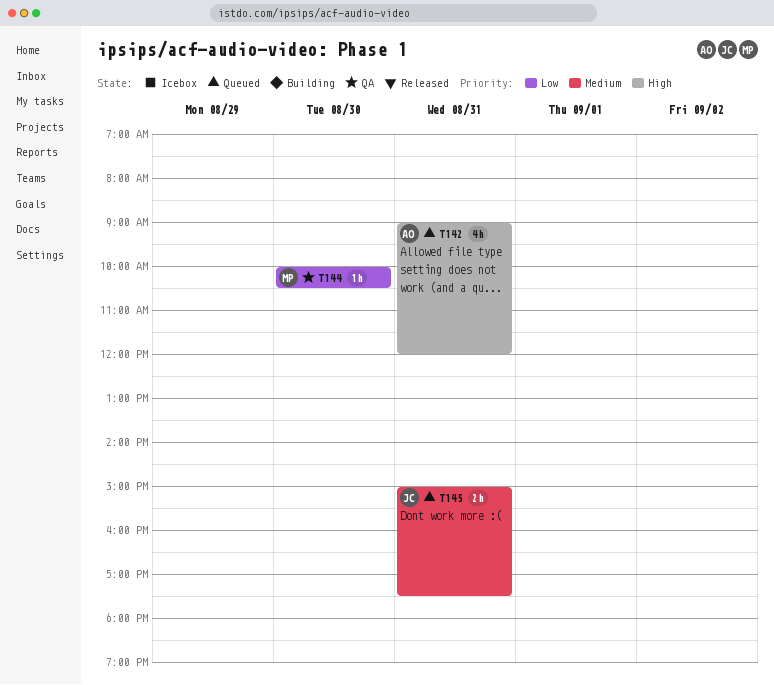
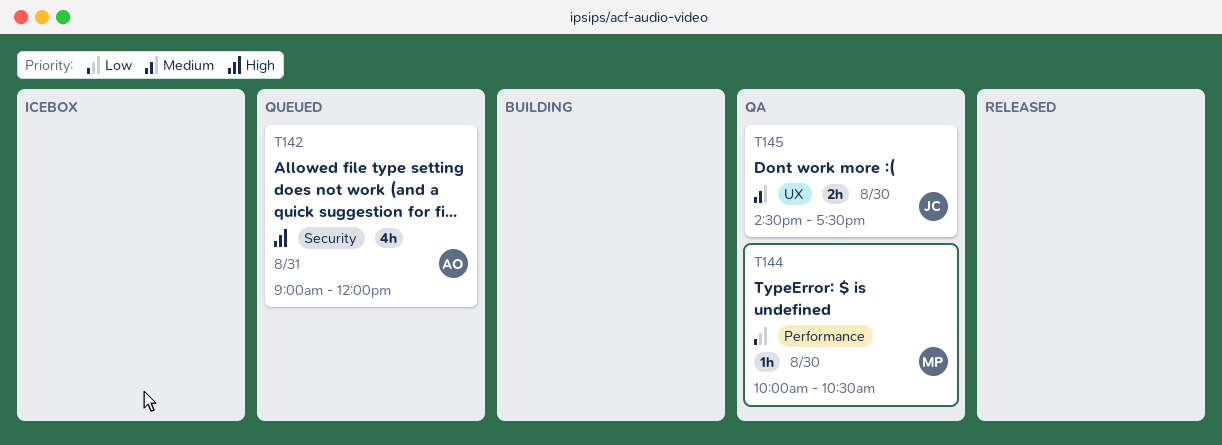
T145, status: Queued -> QA
T145, day: Aug 31 -> Aug 30
T145, begins: 15:00 -> 14:30

